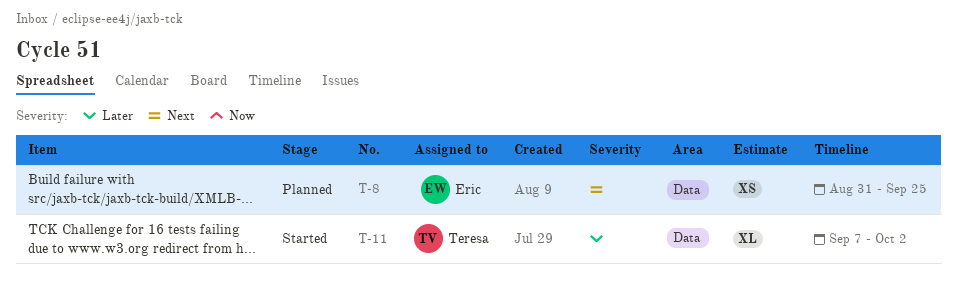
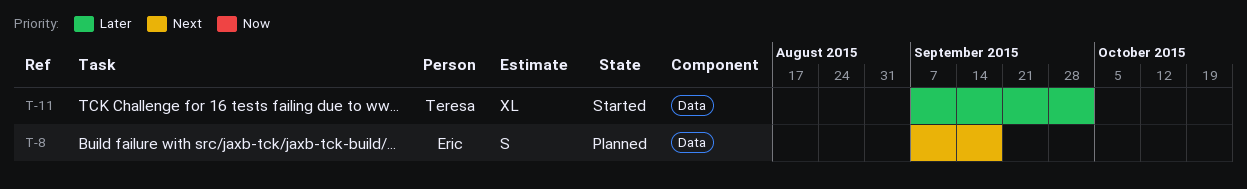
T-8, estimate: XS -> S
T-8, start: Aug 31 -> Sep 7
T-8, due: Sep 25 -> Sep 18

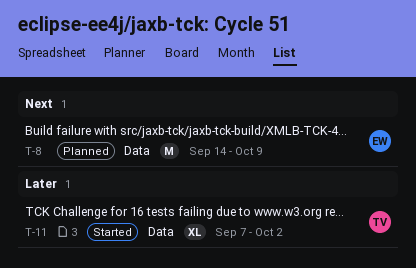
T-8, estimate: S -> M
T-8, start: Sep 7 -> Sep 14
T-8, due: Sep 18 -> Oct 9

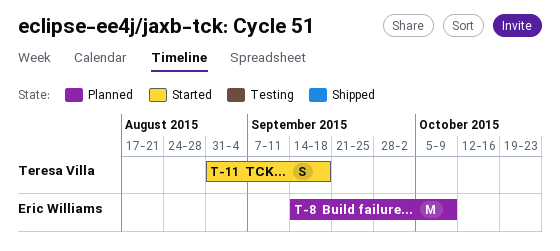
T-11, estimate: XL -> S
T-11, start: Sep 7 -> Aug 31
T-11, due: Oct 2 -> Sep 18

